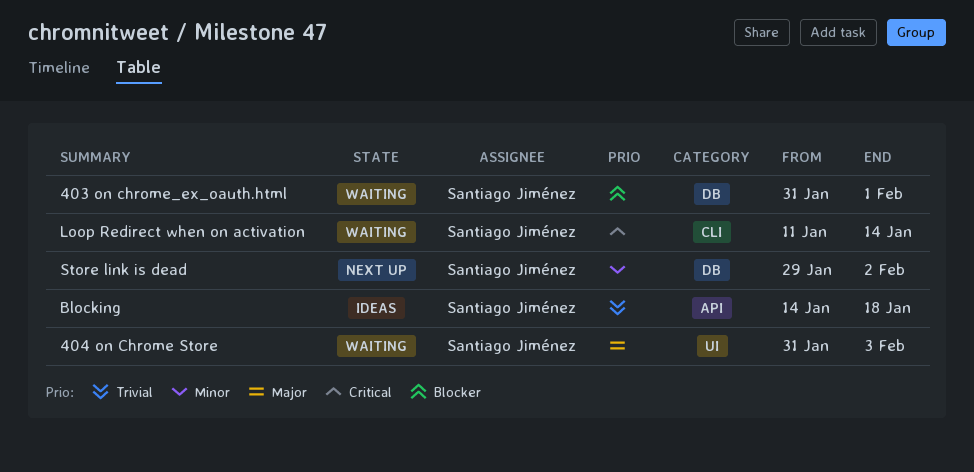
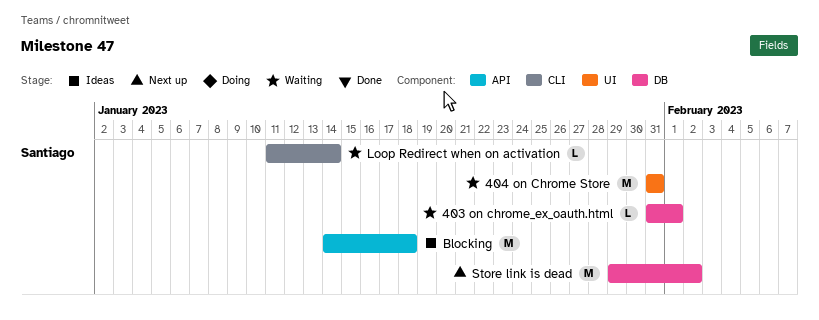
404 on Chrome Store, due: Feb 3 -> Jan 31

